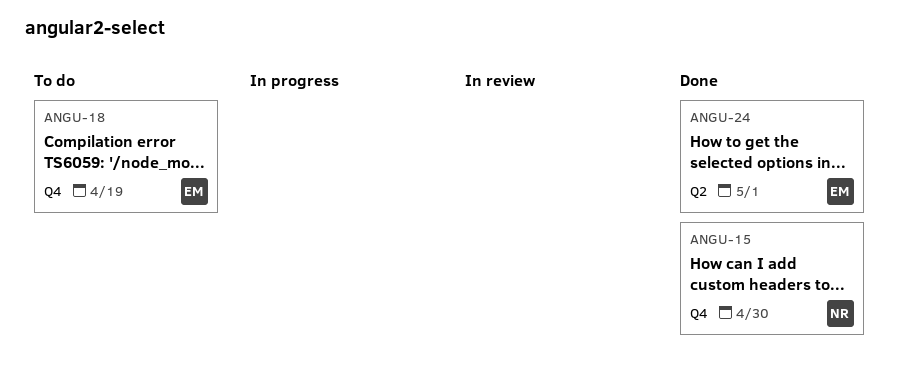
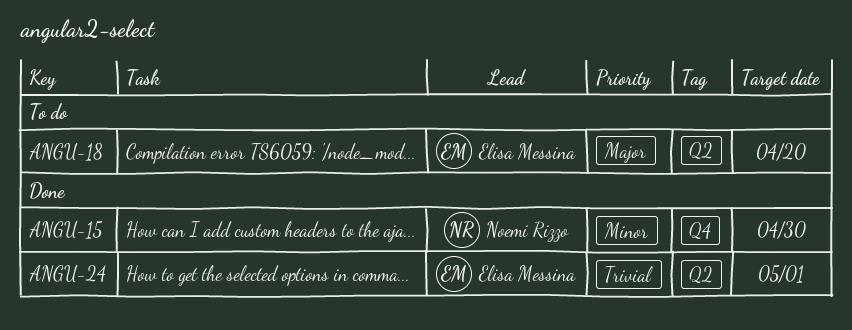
ANGU-18, label: Q4 -> Q2
ANGU-18, due: Apr 19 -> Apr 20

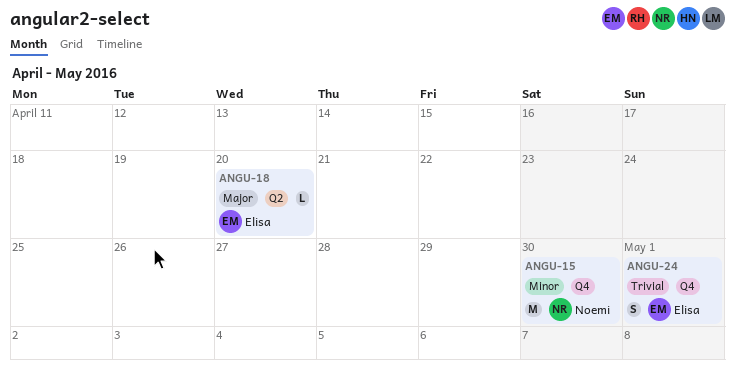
ANGU-24, label: Q2 -> Q4

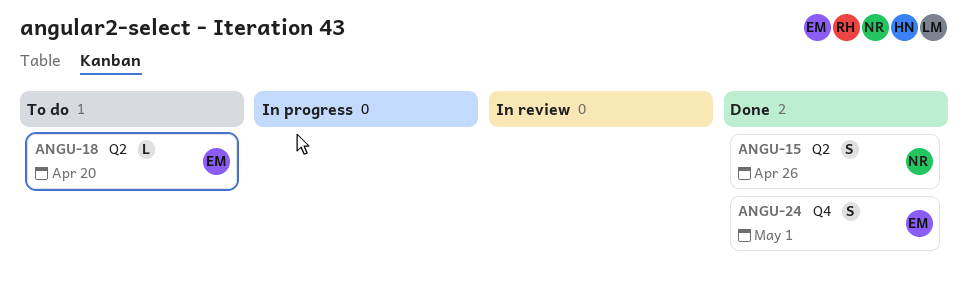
ANGU-15, label: Q4 -> Q2
ANGU-15, estimate: M -> S
ANGU-15, due: Apr 30 -> Apr 26

